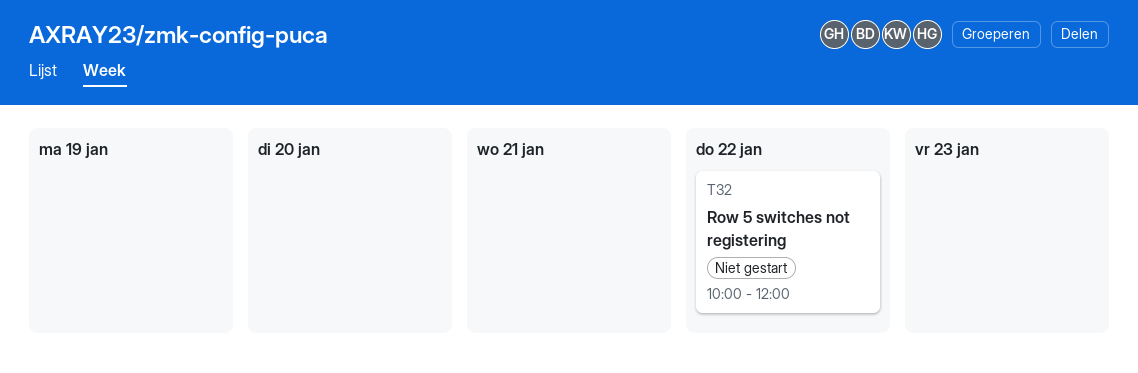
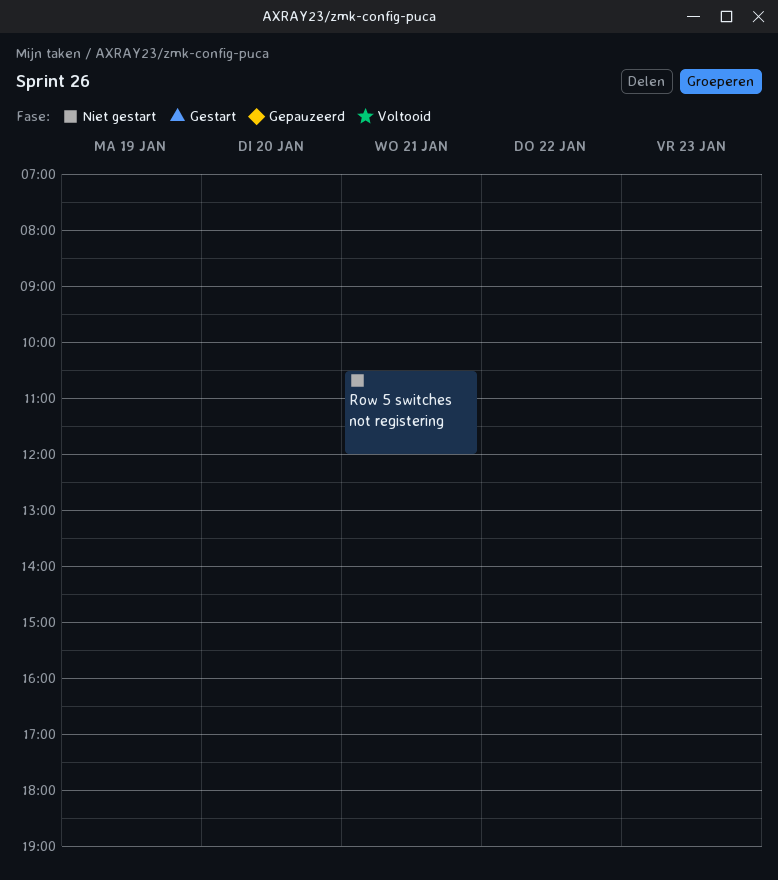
Row 5 switches not registering, day: Jan 22 -> Jan 21
Row 5 switches not registering, begins: 10:00 -> 10:30

